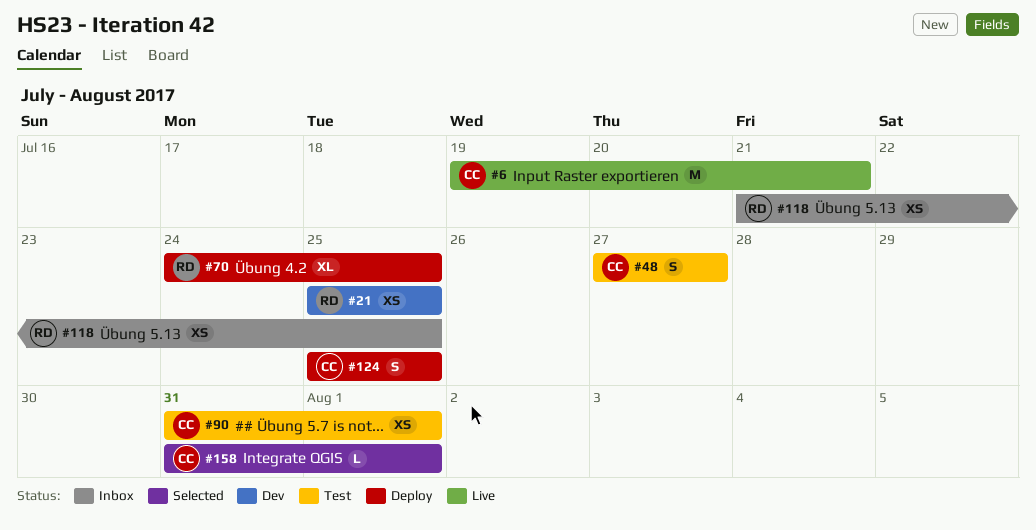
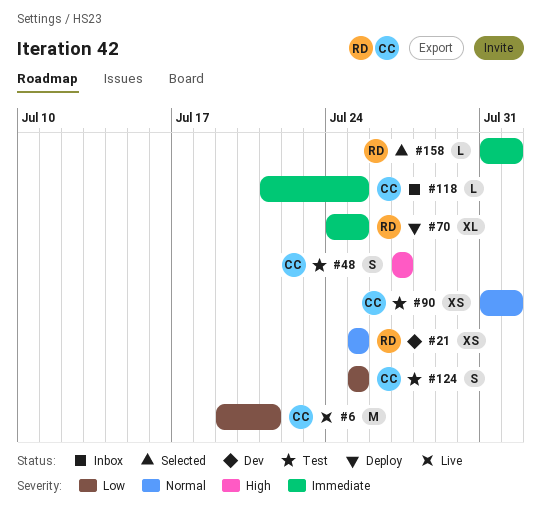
#118, owner: RD -> CC
#118, estimate: XS -> L
#124, status: Deploy -> Test
#158, owner: CC -> RD

